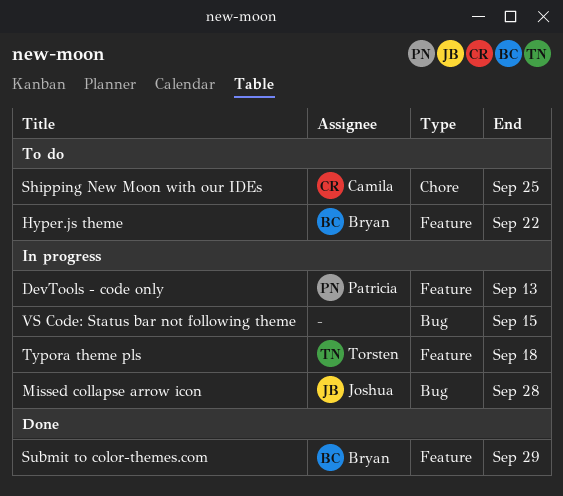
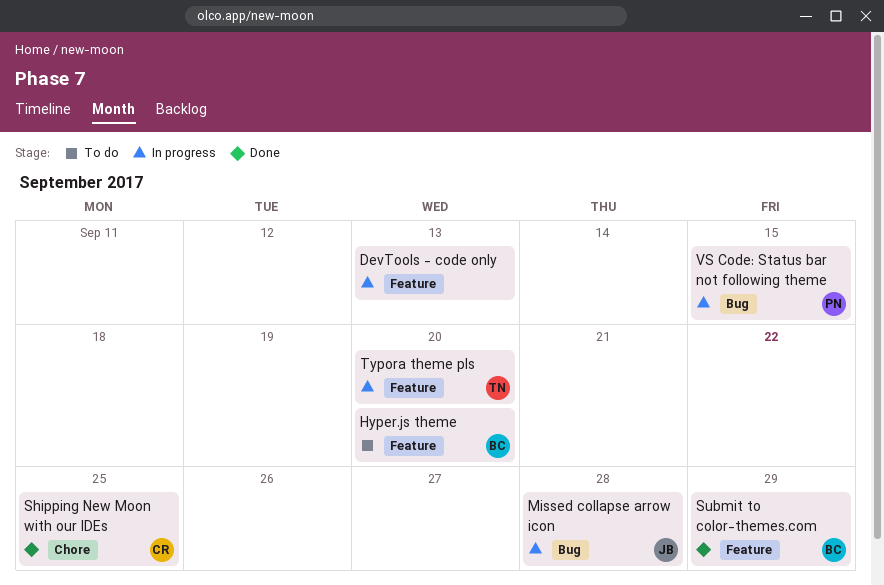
DevTools - code only, owner: Patricia -> none
Hyper.js theme, due: Sep 22 -> Sep 20
Shipping New Moon with our IDEs, status: To do -> Done
Typora theme pls, due: Sep 18 -> Sep 20
VS Code: Status bar not following theme, owner: none -> Patricia

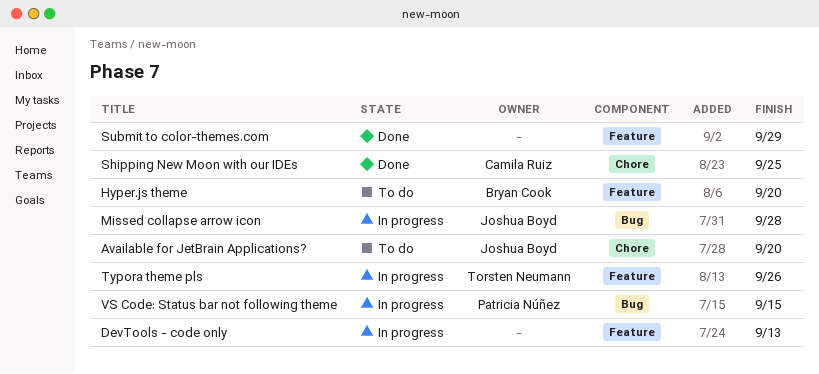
Available for JetBrain Applications?: none -> present
Submit to color-themes.com, owner: Bryan Cook -> none
Typora theme pls, due: Sep 20 -> Sep 26

